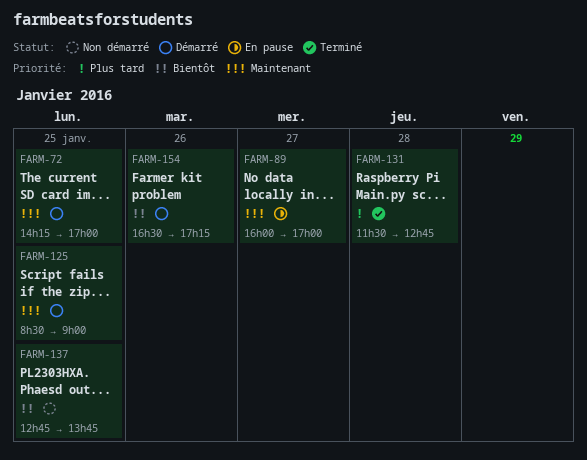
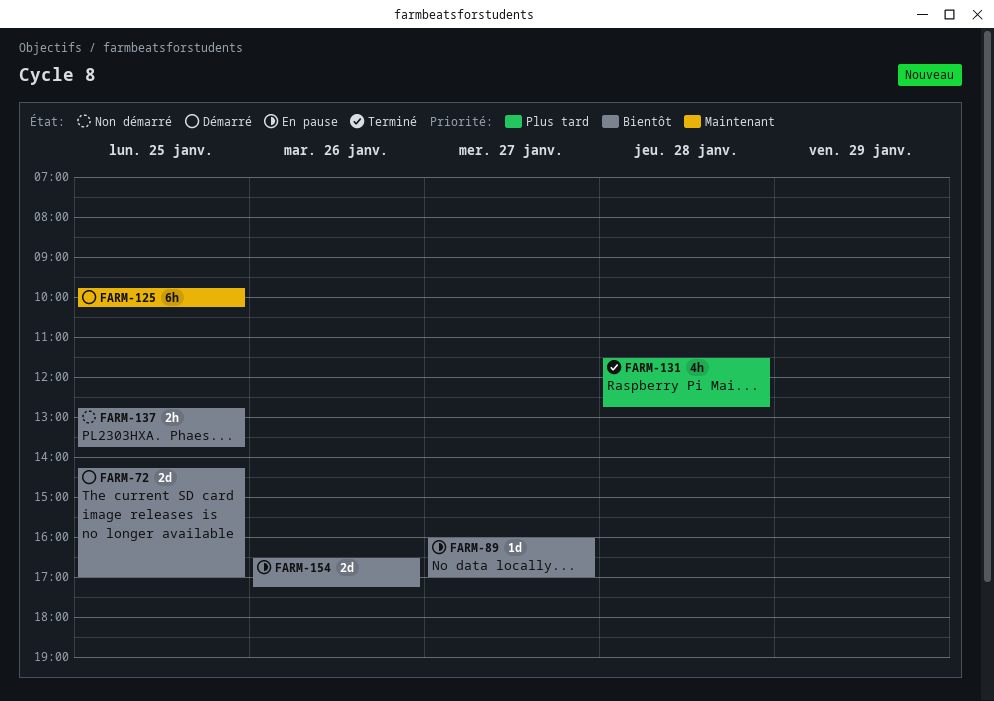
FARM-72, priority: Maintenant -> Bientôt
FARM-89, priority: Maintenant -> Bientôt
FARM-125, begins: 08:30 -> 09:45
FARM-125, ends: 09:00 -> 10:15
FARM-154, status: Démarré -> En pause

